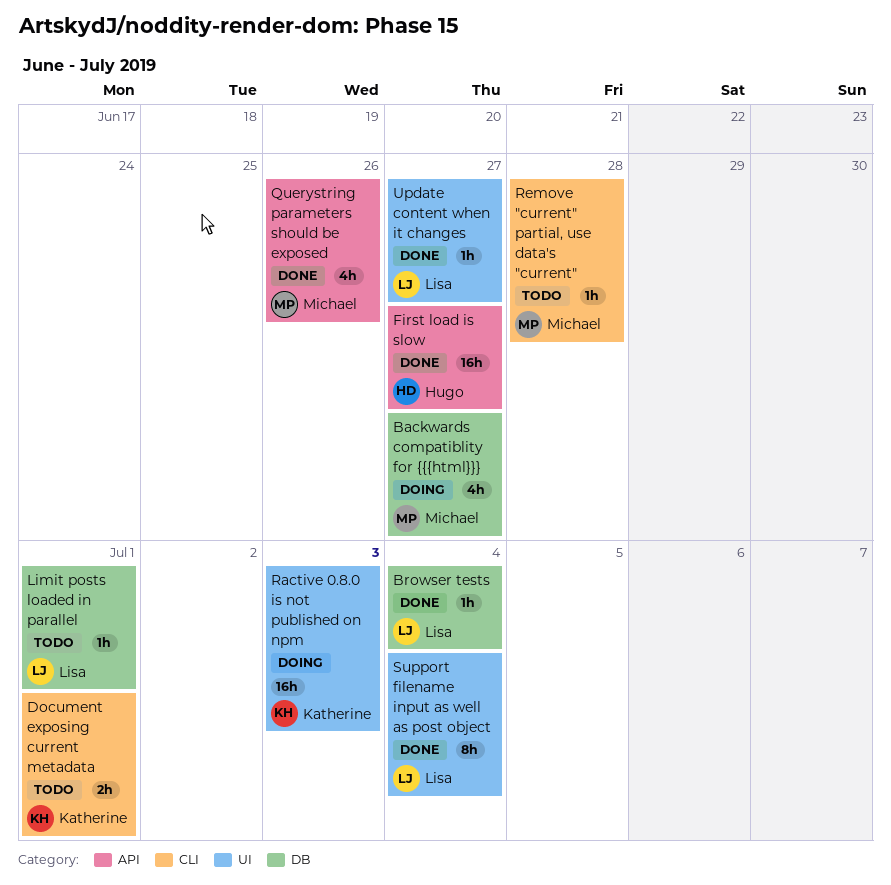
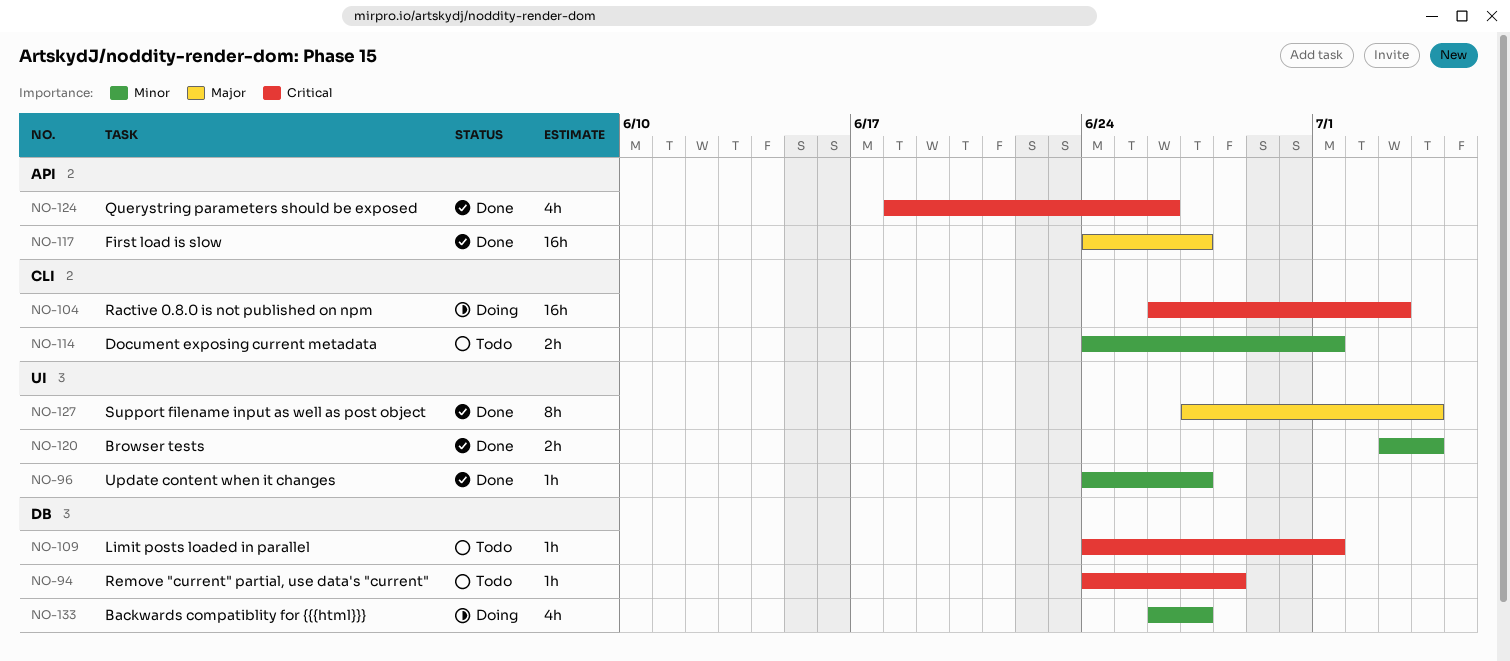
Browser tests, label: DB -> UI
Browser tests, estimate: 1h -> 2h
Ractive 0.8.0 is not published on npm, label: UI -> CLI
Remove "current" partial, use data's "current", label: CLI -> DB

